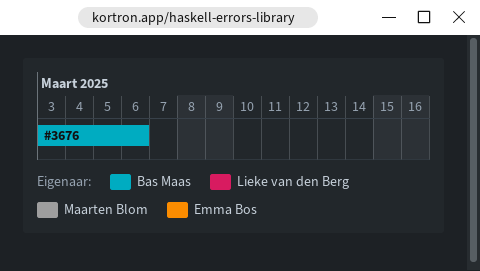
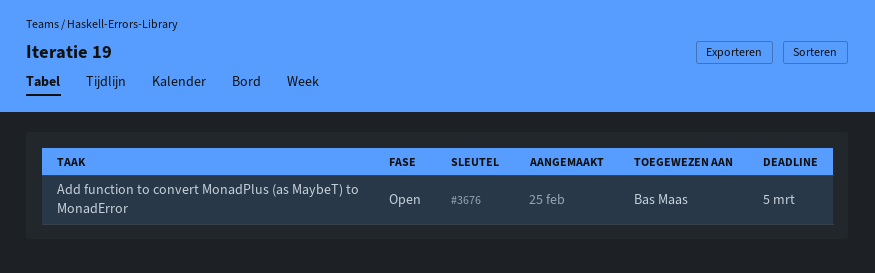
#3676, due: Mar 6 -> Mar 5

